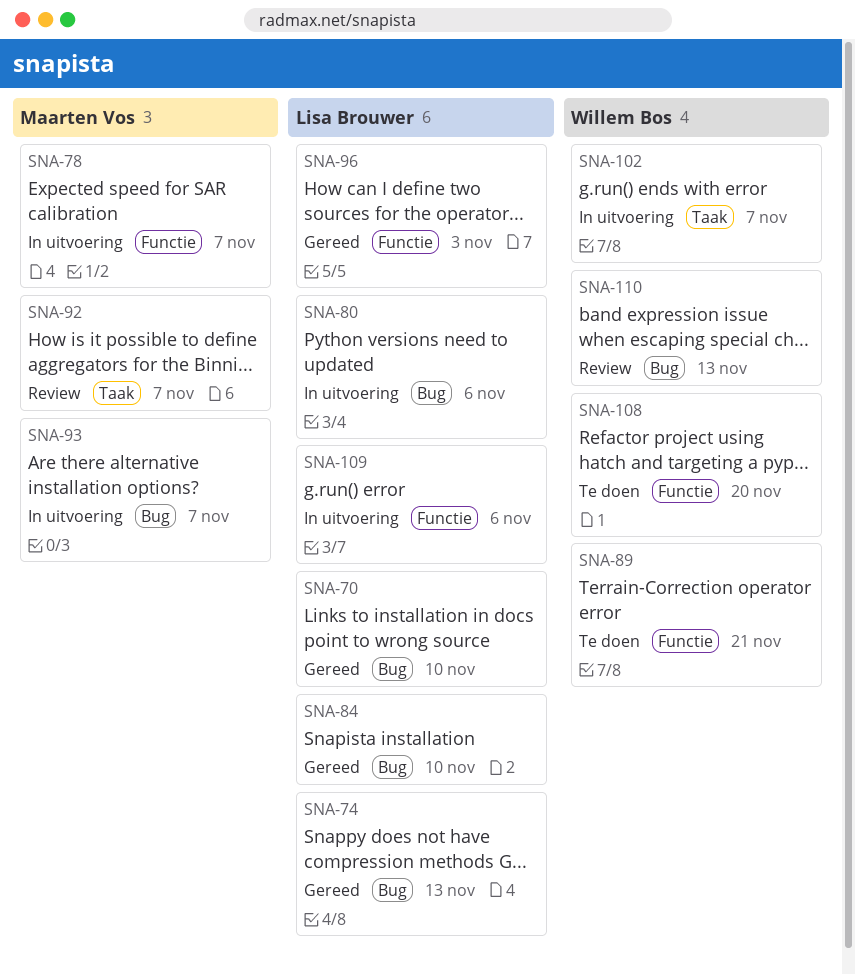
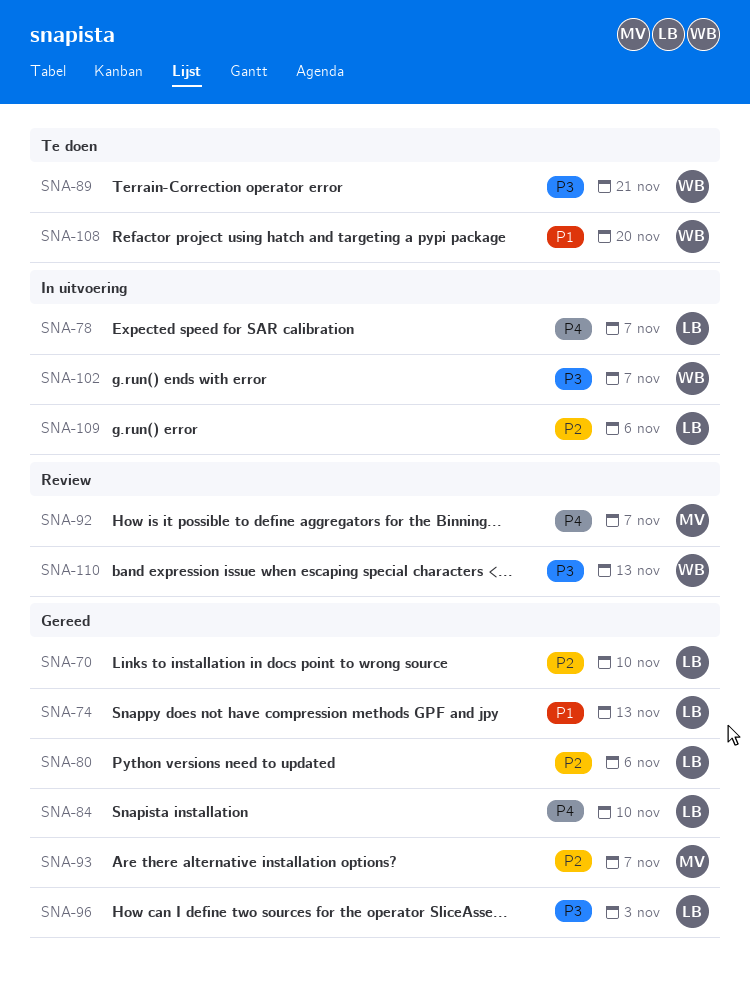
SNA-78, owner: Maarten Vos -> Lisa Brouwer
SNA-80, status: In uitvoering -> Gereed
SNA-93, status: In uitvoering -> Gereed

